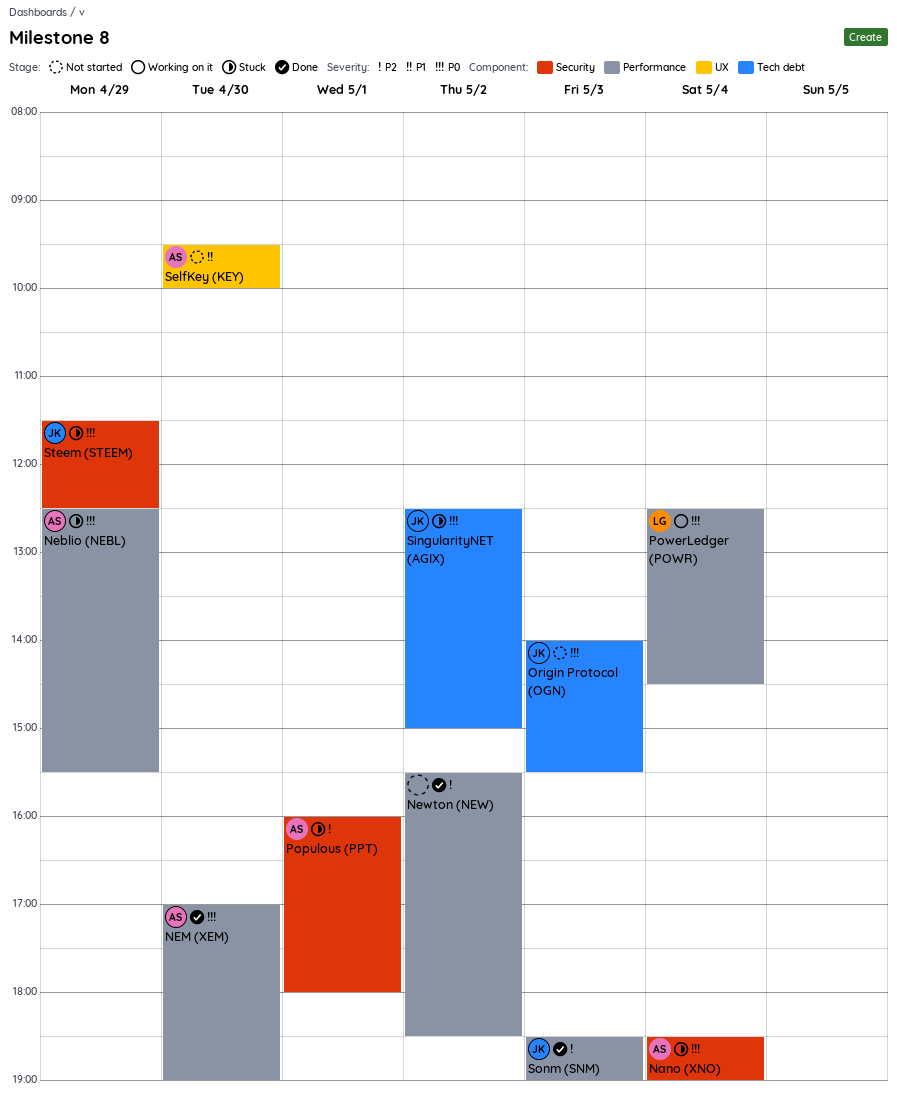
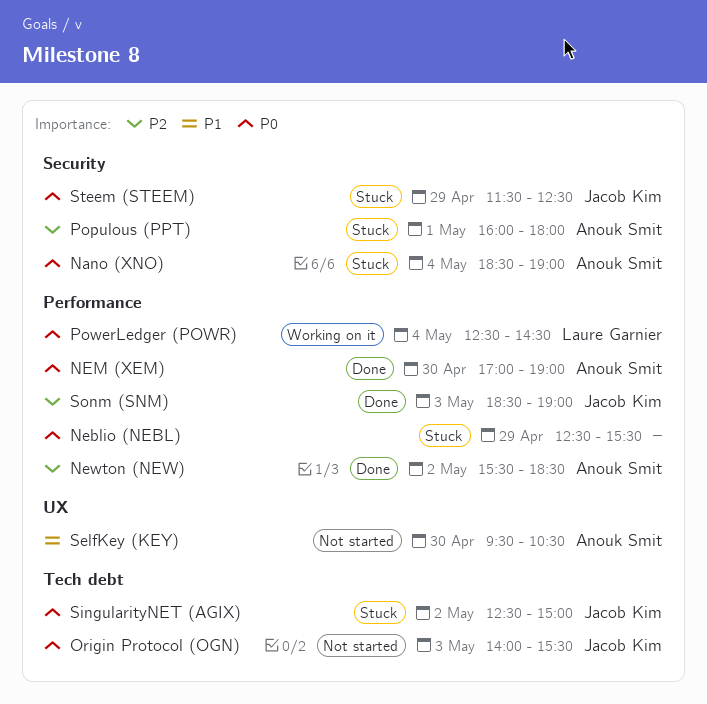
Neblio (NEBL), owner: Anouk Smit -> none
Newton (NEW), owner: none -> Anouk Smit
SelfKey (KEY), ends: 10:00 -> 10:30

